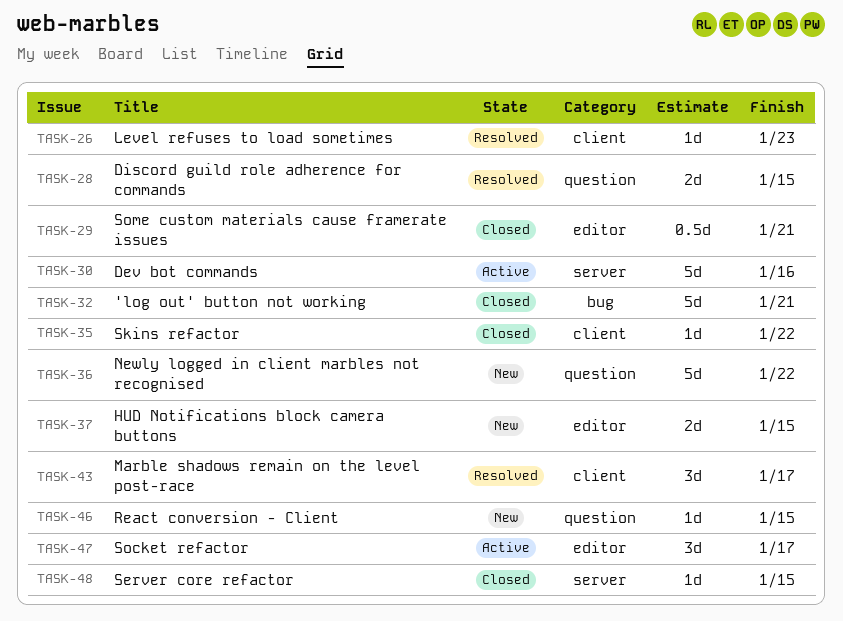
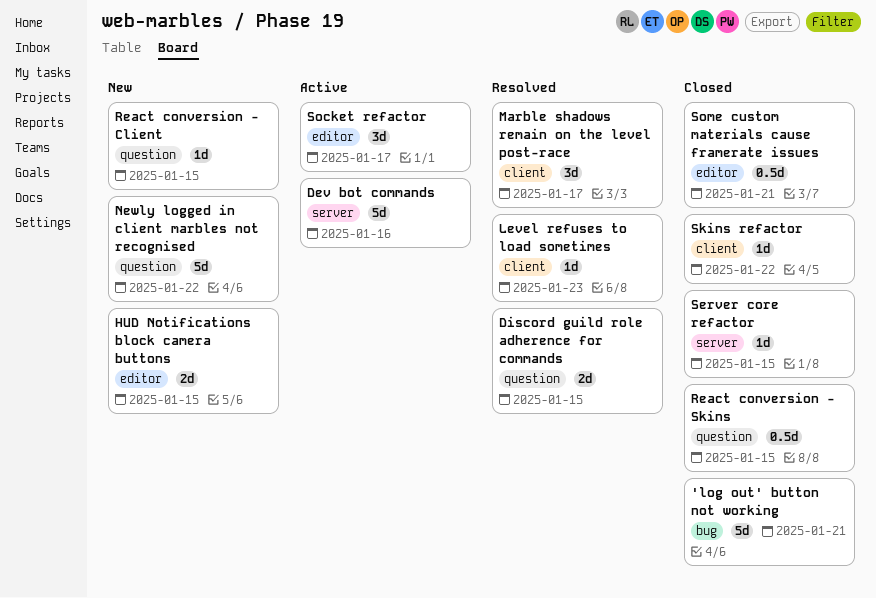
React conversion - Skins: none -> present

